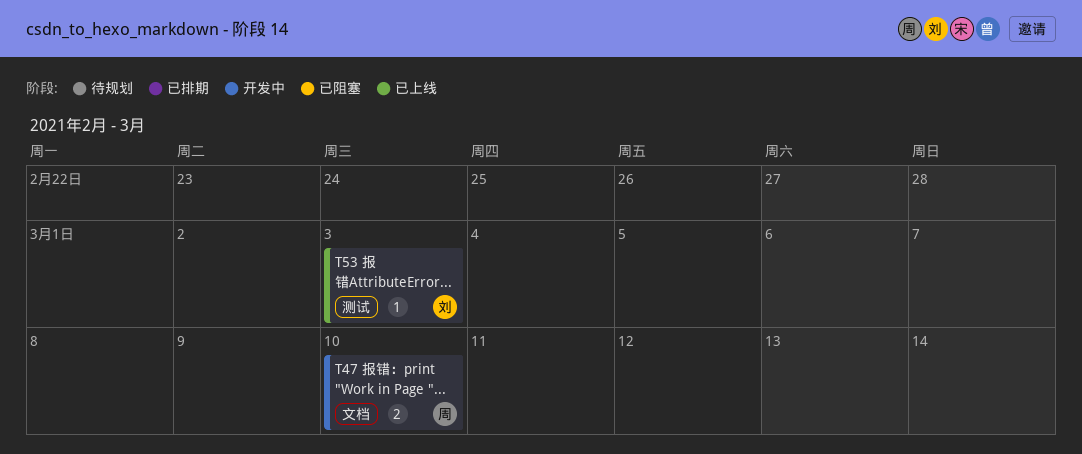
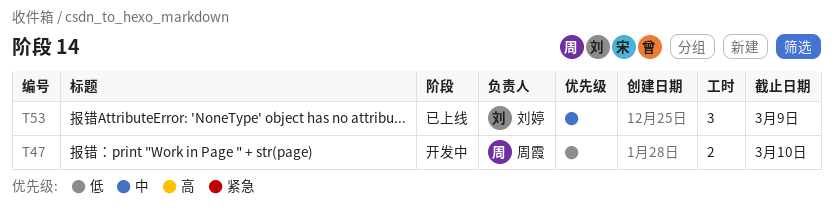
T53, estimate: 1 -> 3
T53, due: Mar 3 -> Mar 9

